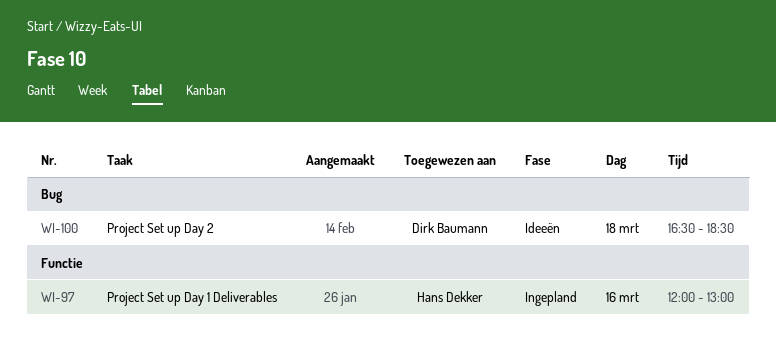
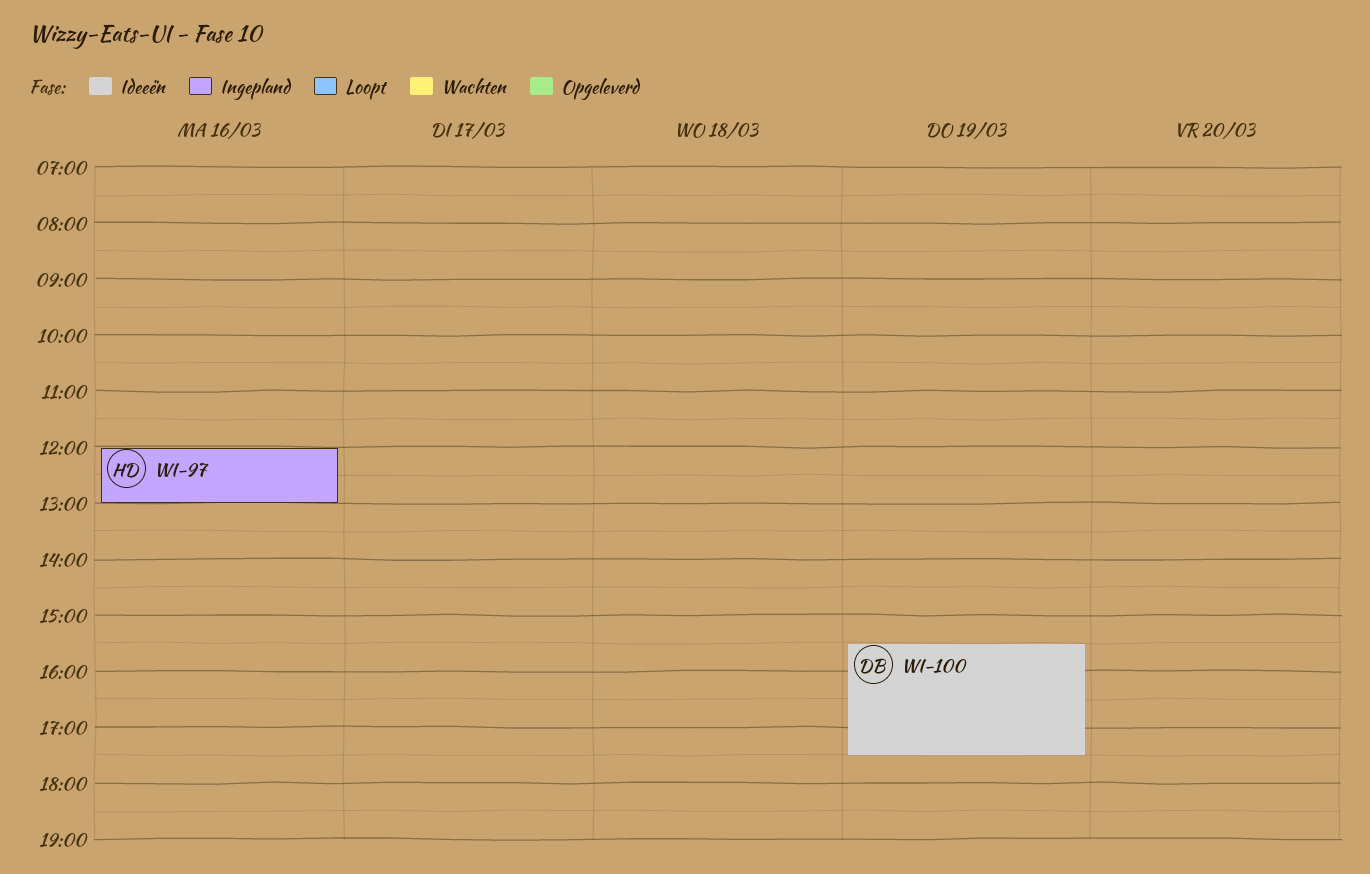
WI-100, day: Mar 18 -> Mar 19
WI-100, begins: 16:30 -> 15:30
WI-100, ends: 18:30 -> 17:30

